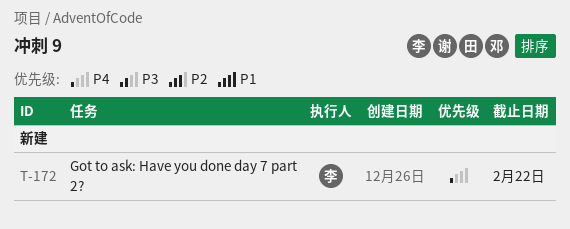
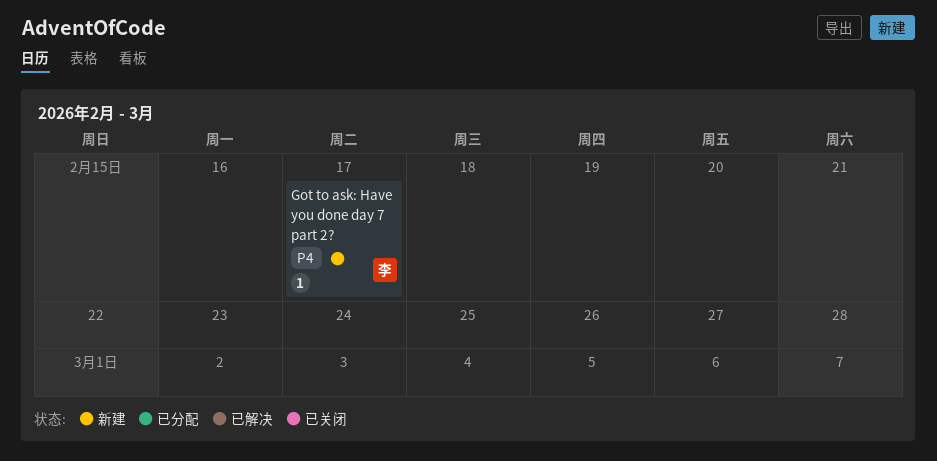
Got to ask: Have you done day 7 part 2?, due: Feb 22 -> Feb 17

